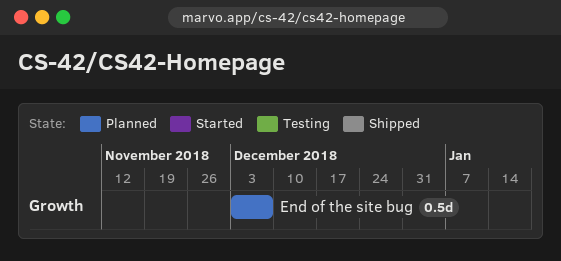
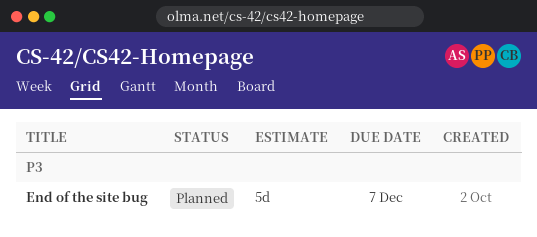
End of the site bug, estimate: 0.5d -> 5d

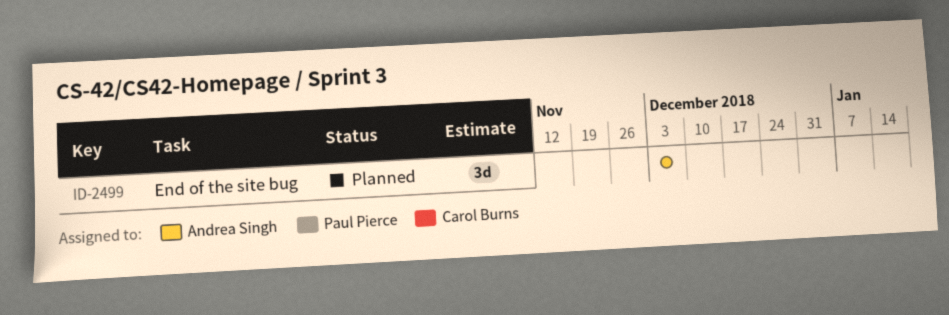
End of the site bug, estimate: 5d -> 3d

